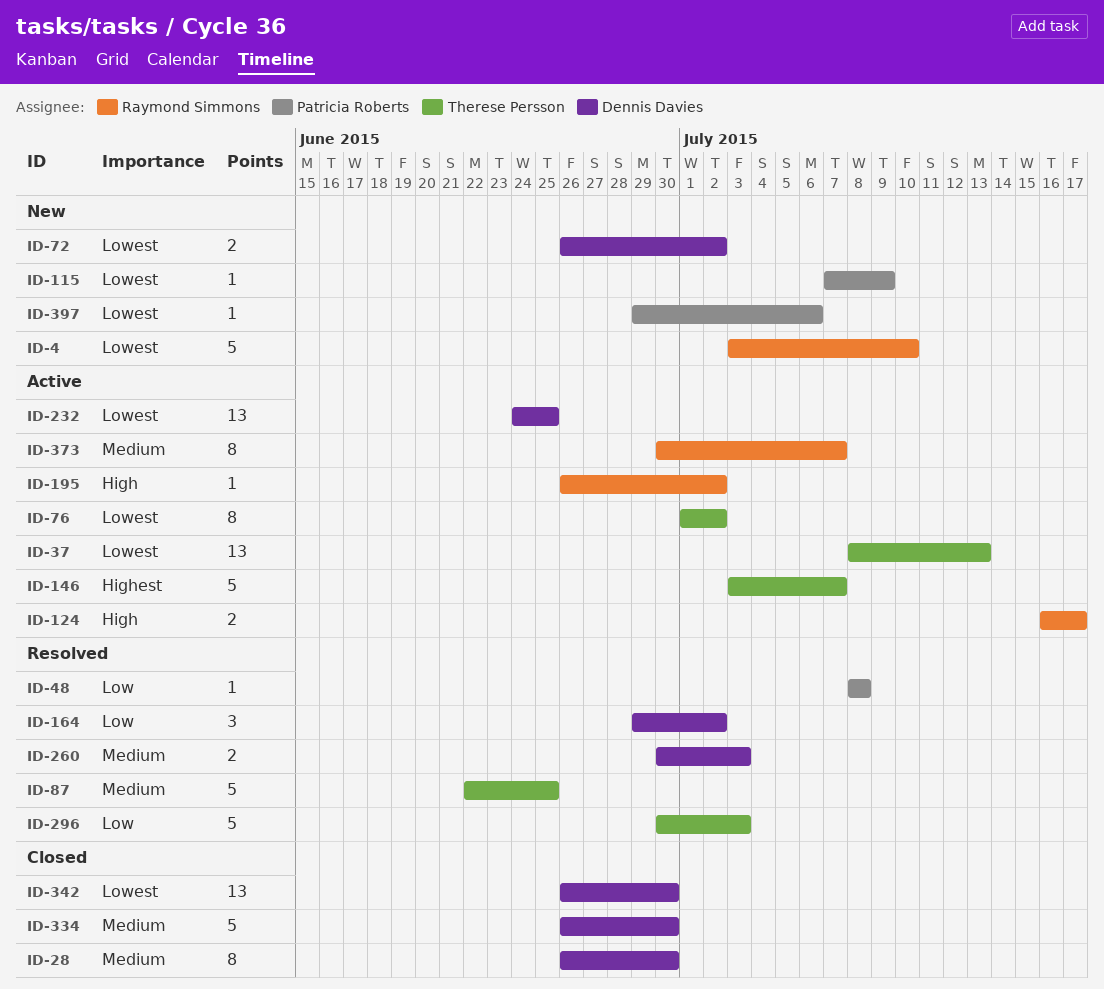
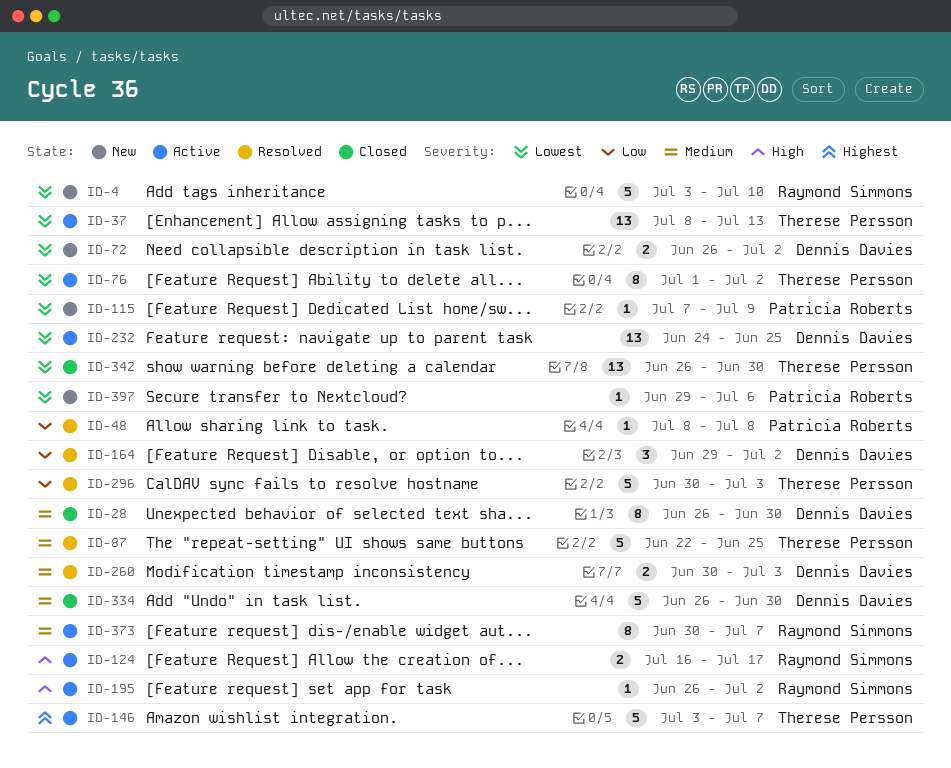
ID-342, owner: Dennis Davies -> Therese Persson

